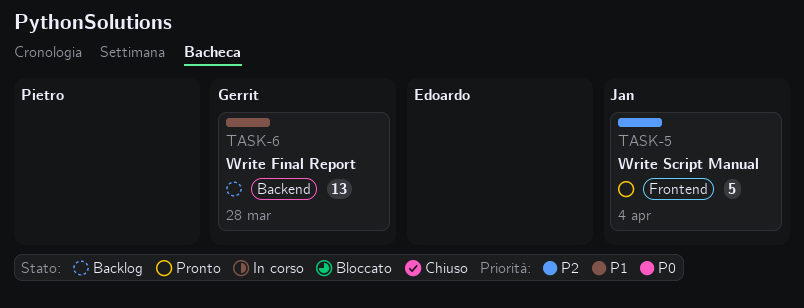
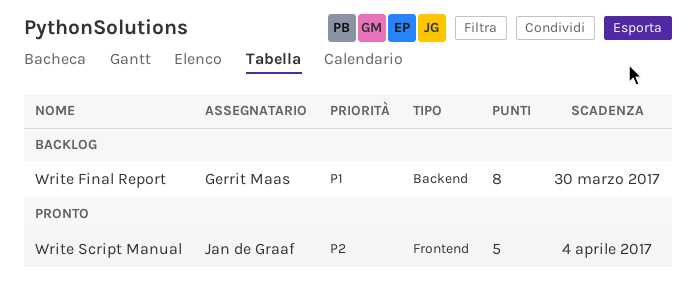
Write Final Report, estimate: 13 -> 8
Write Final Report, due: Mar 28 -> Mar 30

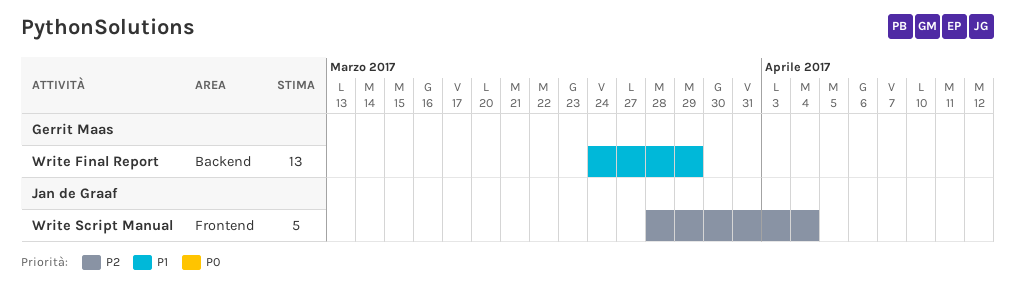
Write Final Report, estimate: 8 -> 13
Write Final Report, due: Mar 30 -> Mar 29

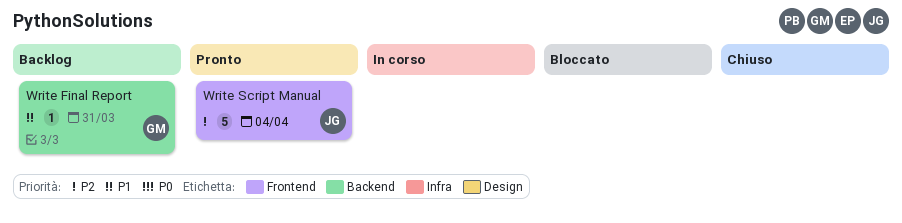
Write Final Report, estimate: 13 -> 1
Write Final Report, due: Mar 29 -> Mar 31

